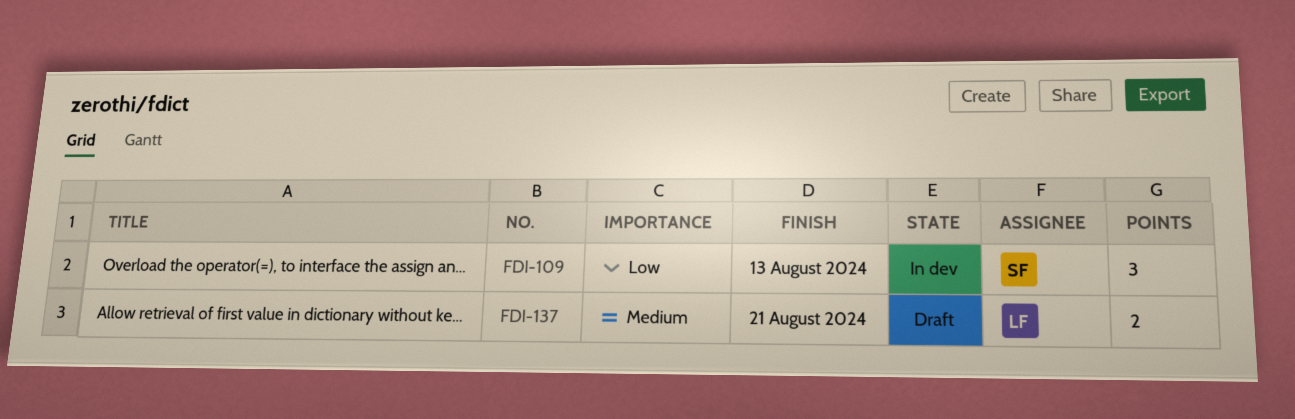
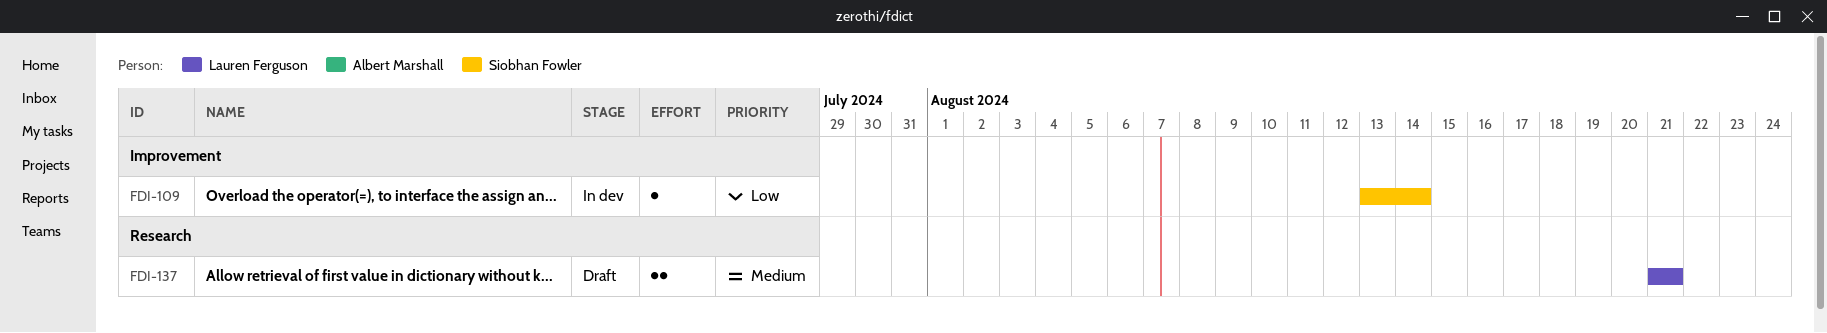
FDI-109, estimate: 3 -> 1
FDI-109, due: Aug 13 -> Aug 14

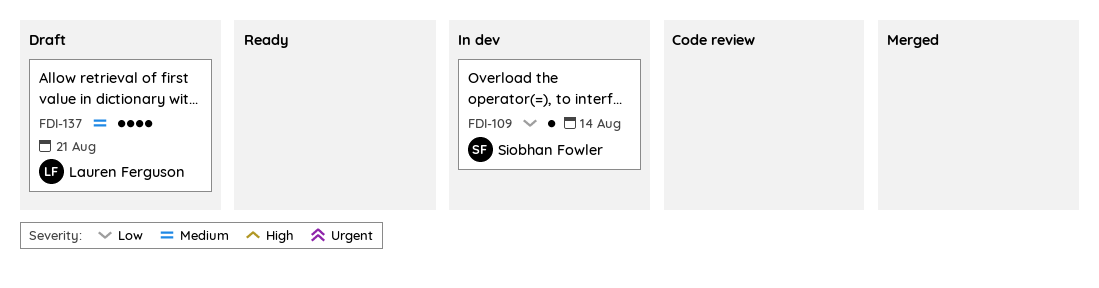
FDI-137, estimate: 2 -> 4

